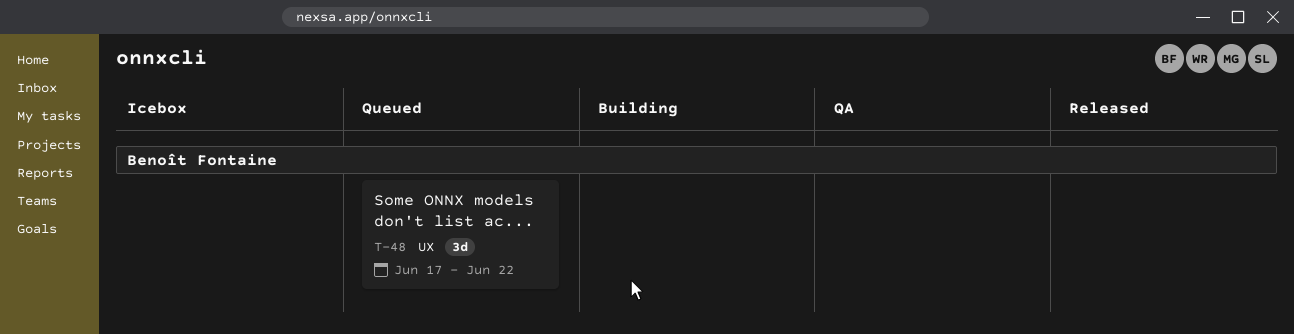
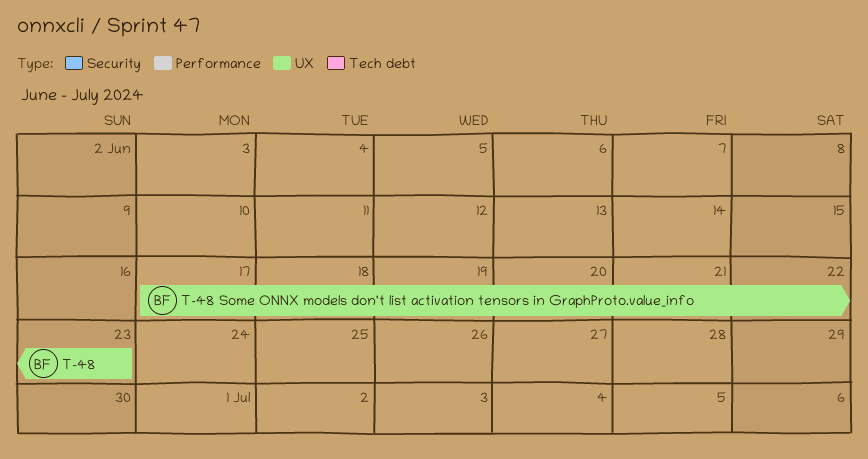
T-48, due: Jun 22 -> Jun 23

